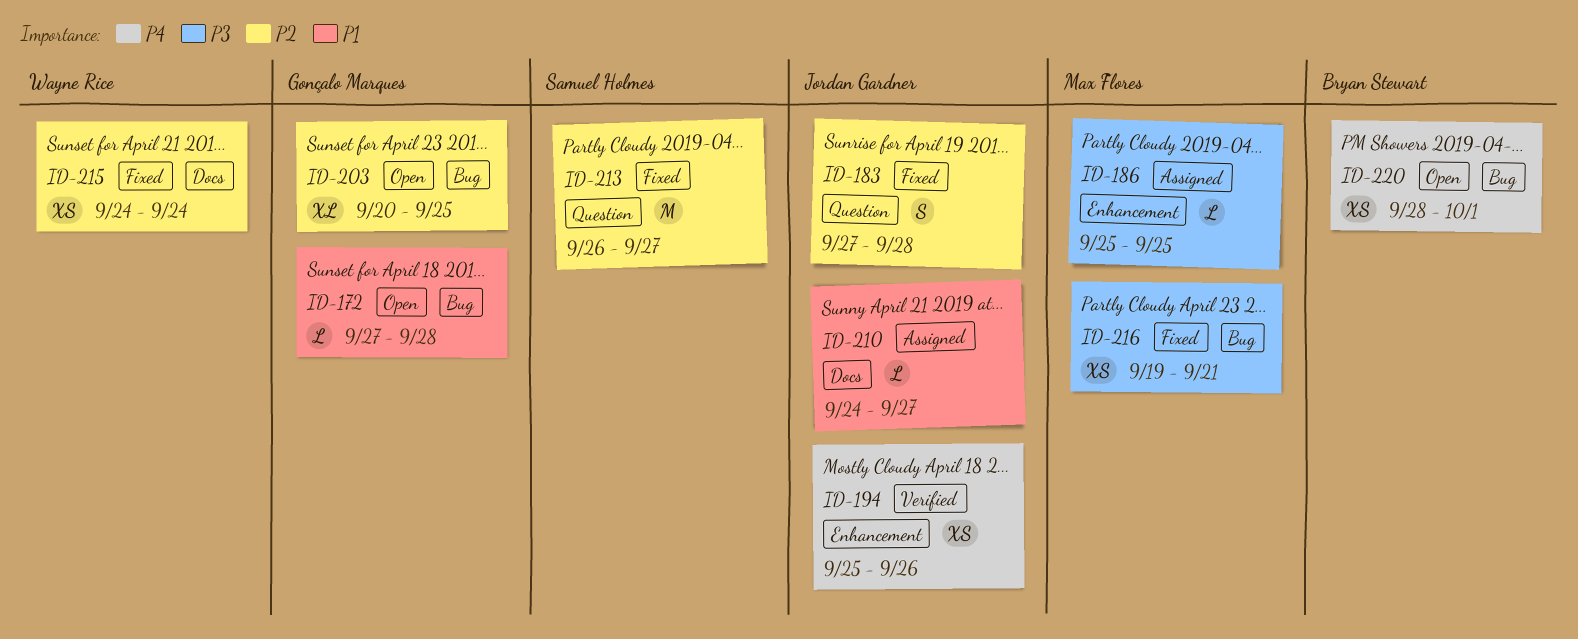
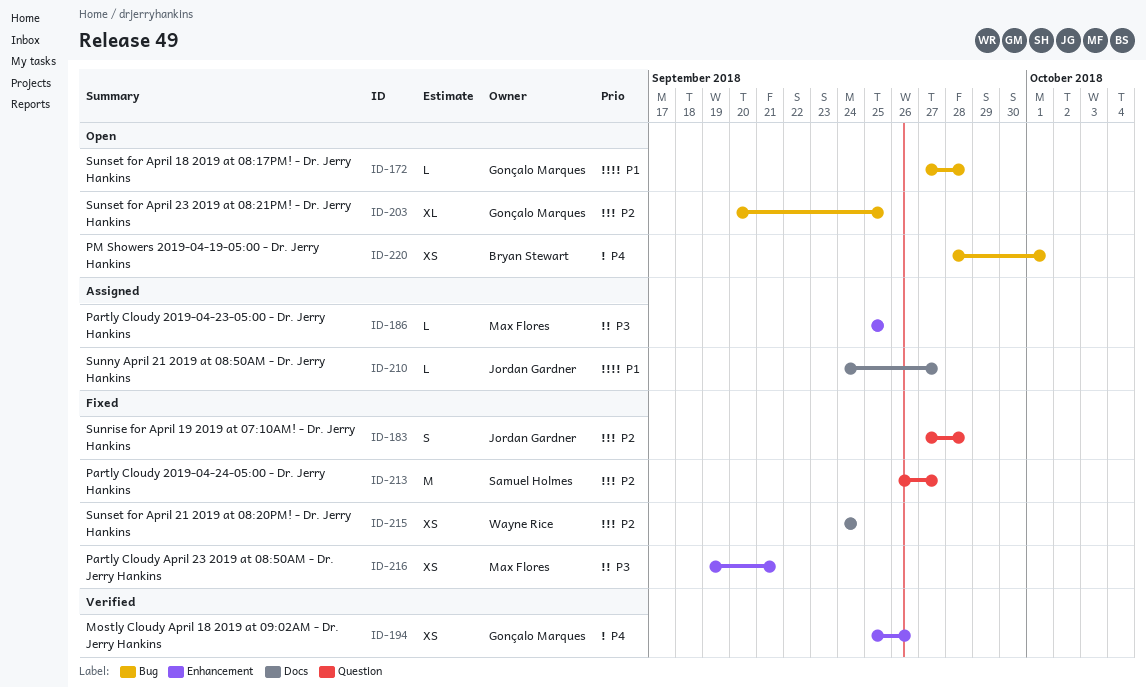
ID-194, owner: Jordan Gardner -> Gonçalo Marques
ID-216, label: Bug -> Enhancement

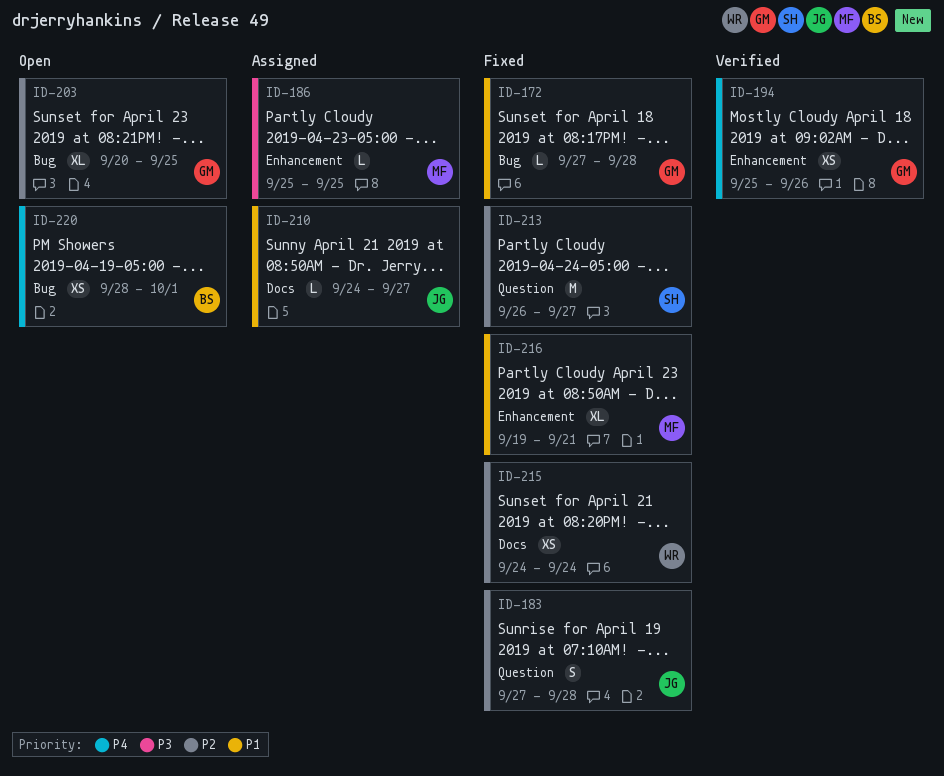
ID-172, status: Open -> Fixed
ID-216, priority: P3 -> P1
ID-216, estimate: XS -> XL

